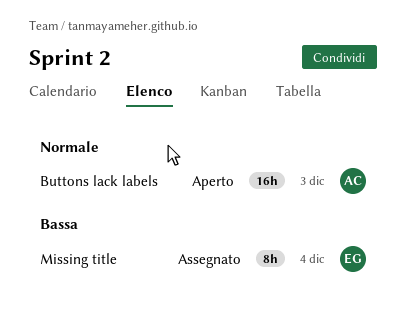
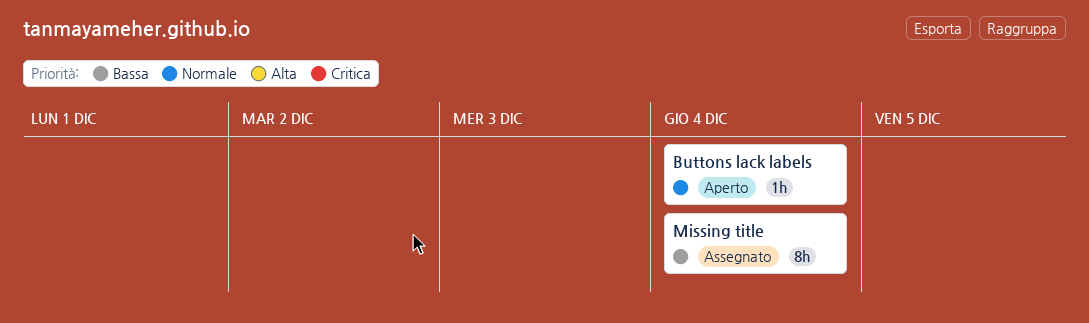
Buttons lack labels, estimate: 16h -> 1h
Buttons lack labels, due: Dec 3 -> Dec 4

